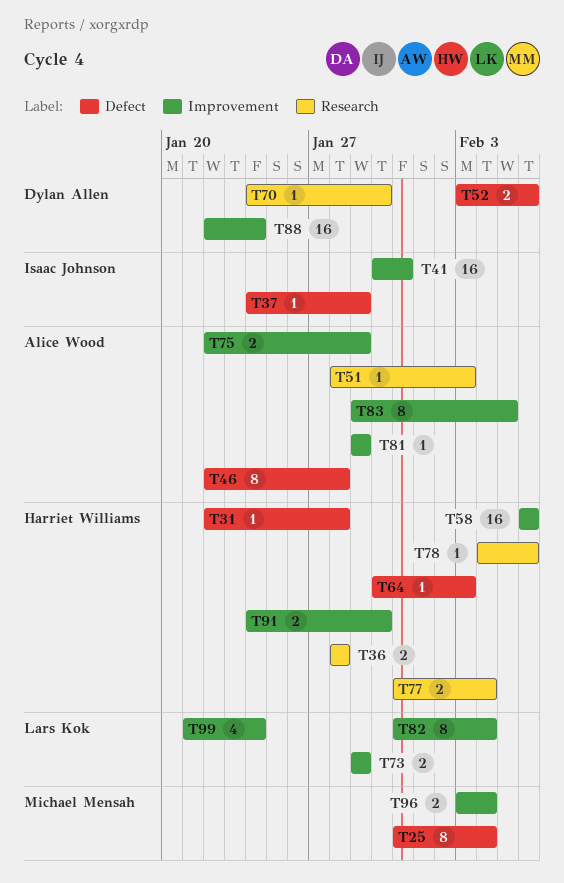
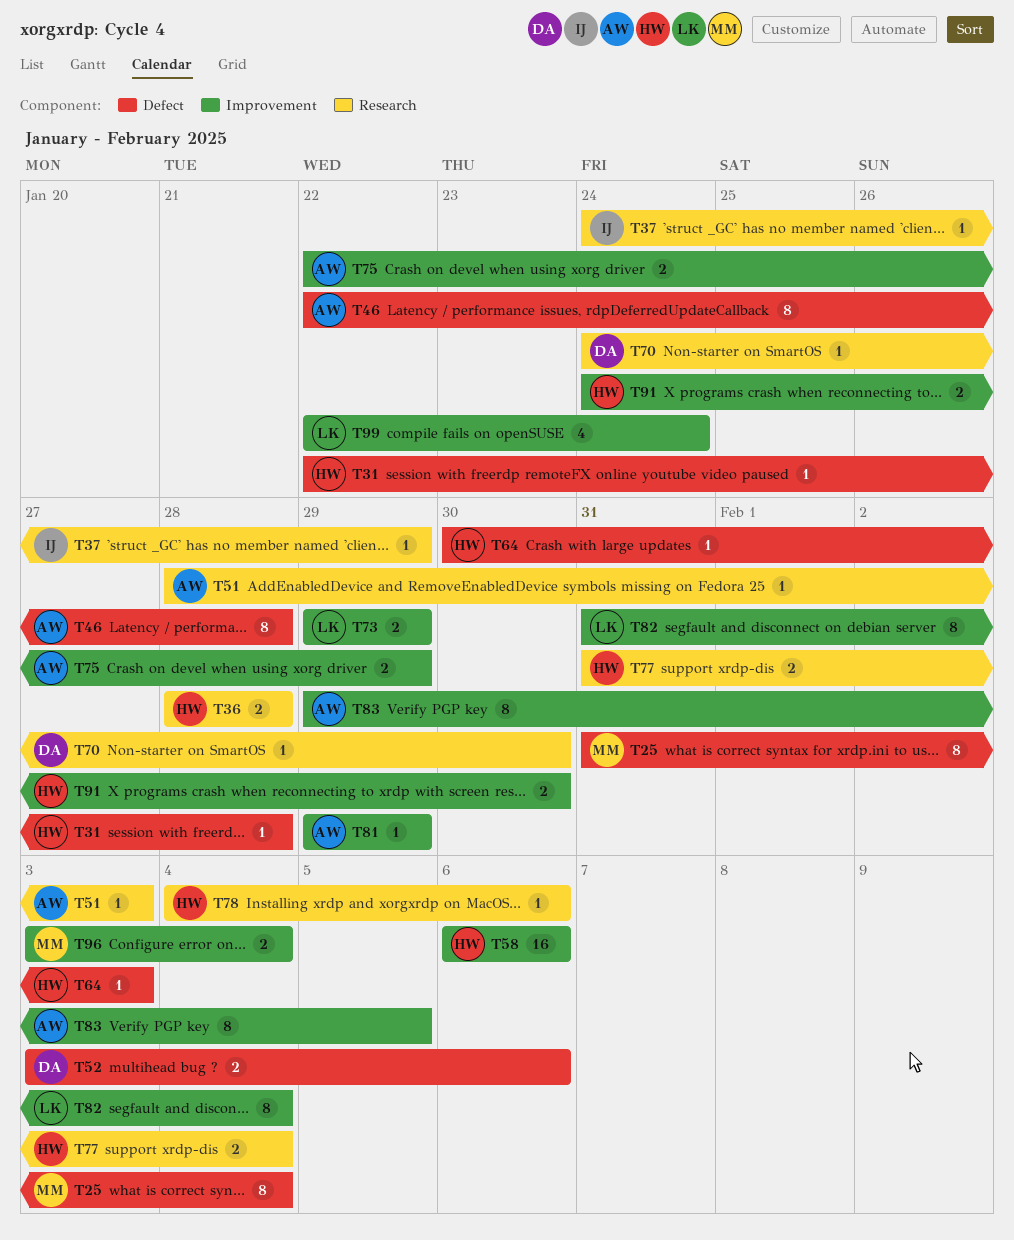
T37, label: Defect -> Research
T41: present -> none
T88: present -> none
T99, start: Jan 21 -> Jan 22

